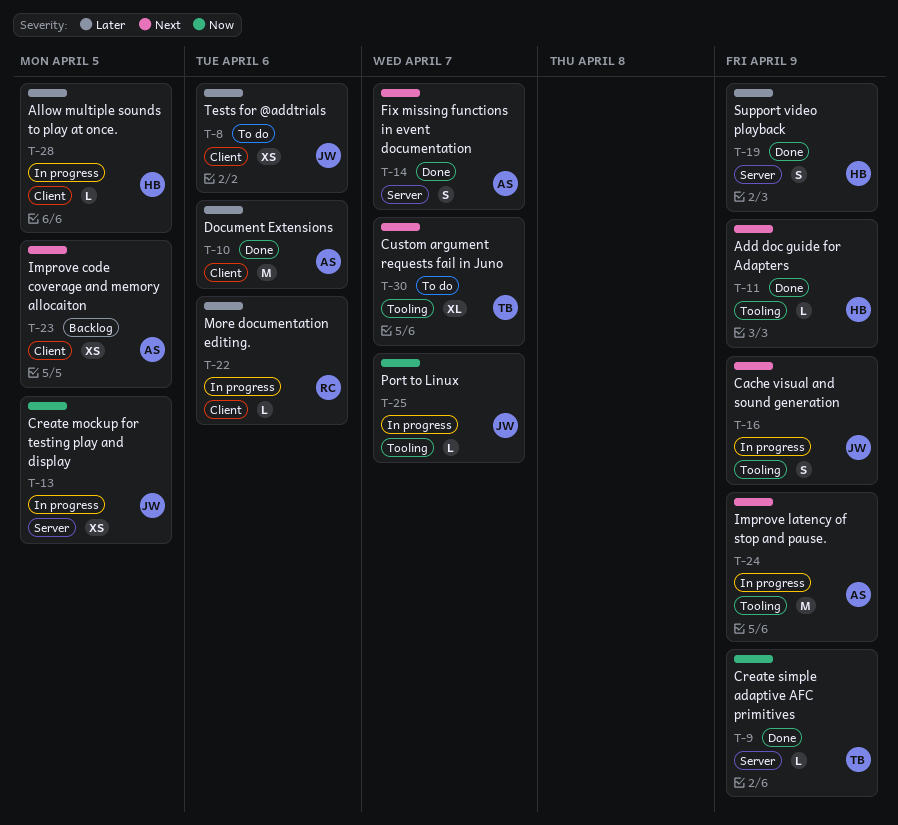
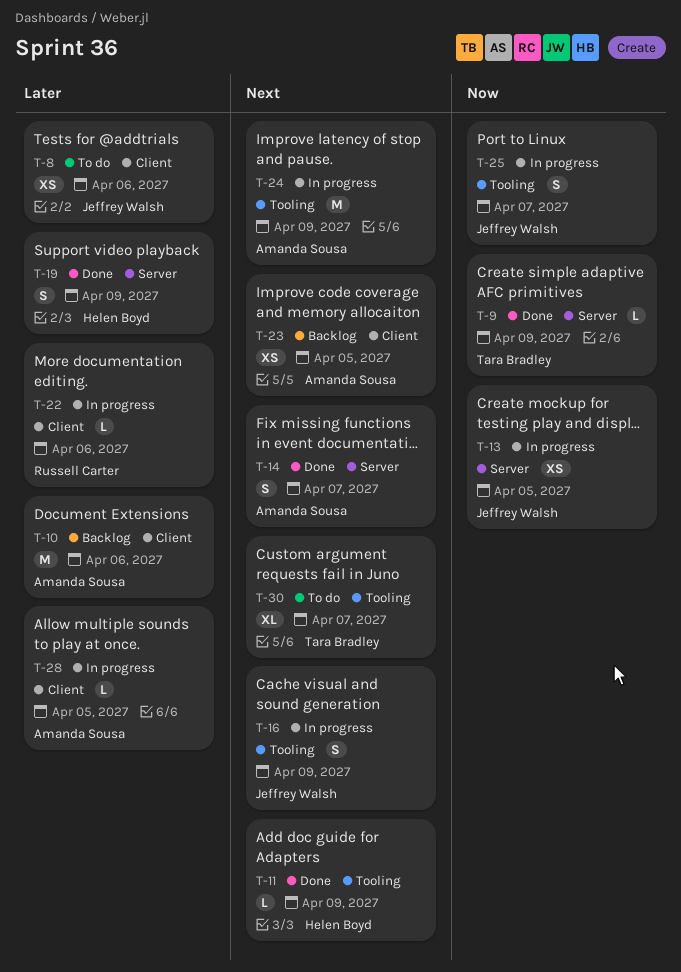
T-10, status: Done -> Backlog
T-25, estimate: L -> S
T-28, owner: Helen Boyd -> Amanda Sousa

